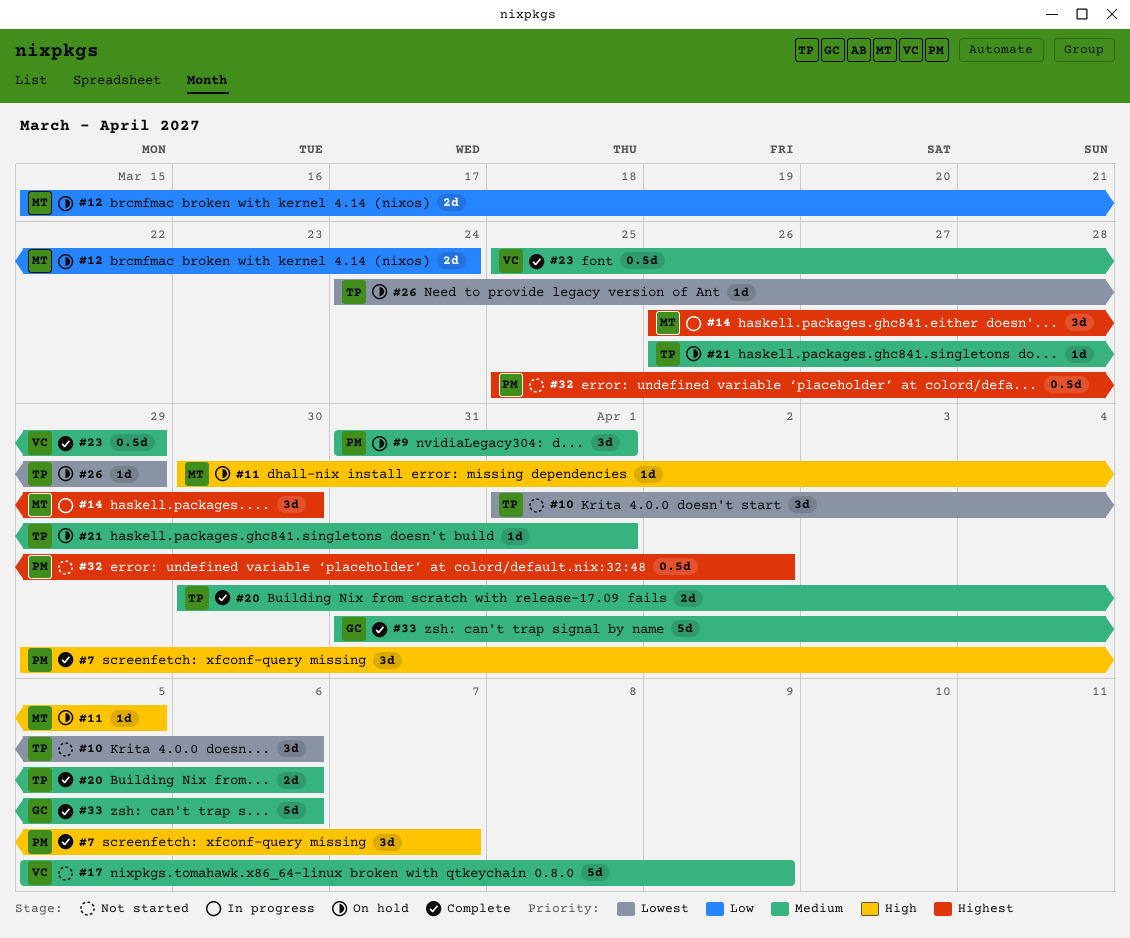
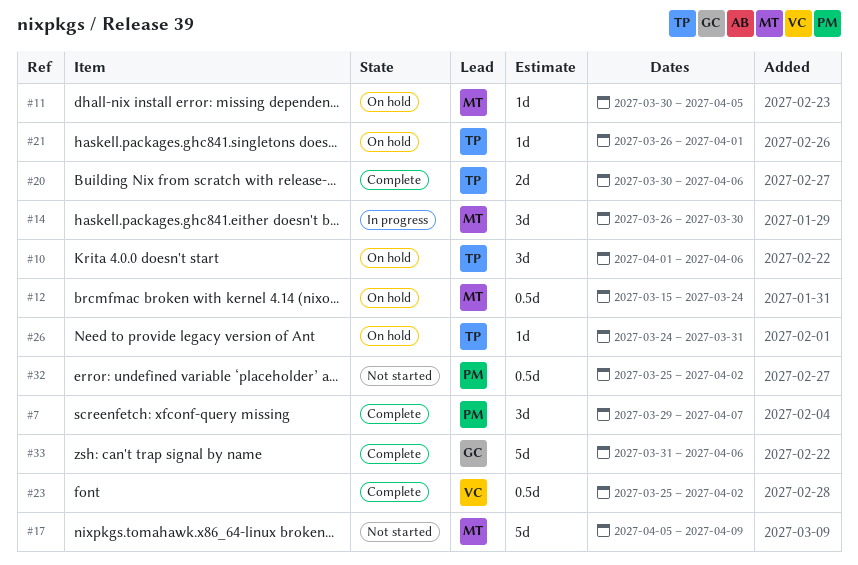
#9: present -> none
#10, status: Not started -> On hold
#12, estimate: 2d -> 0.5d
#17, owner: VC -> MT
#23, due: Mar 29 -> Apr 2
#26, due: Mar 29 -> Mar 31

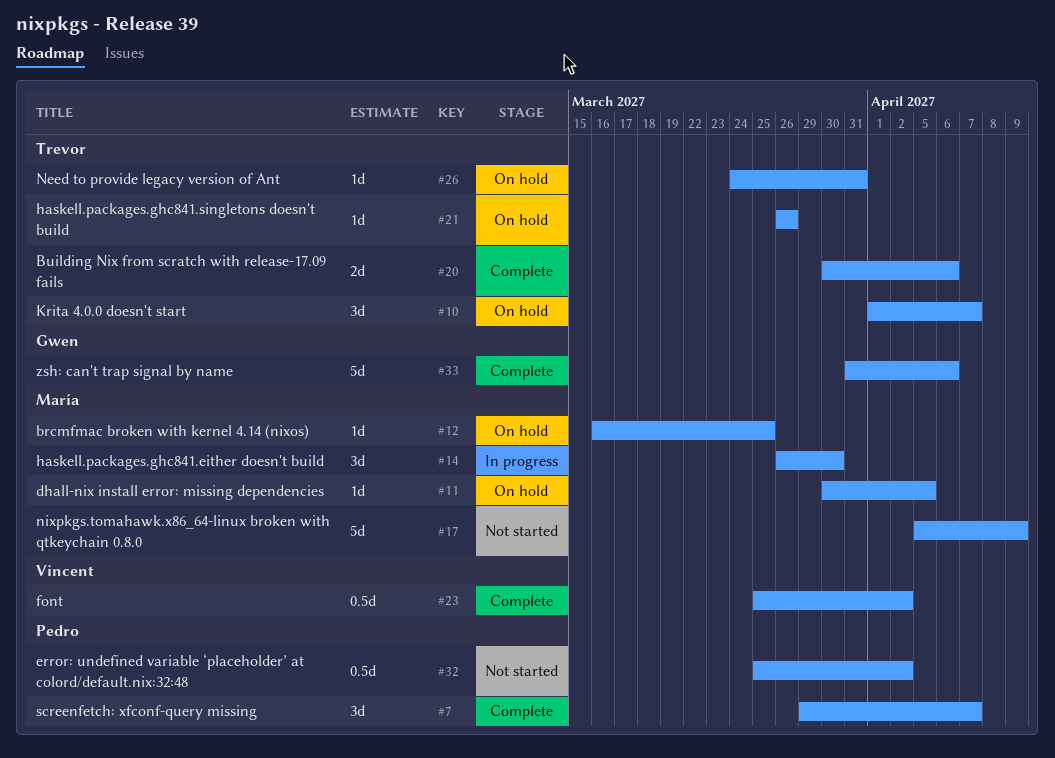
#10, due: Apr 6 -> Apr 7
#12, estimate: 0.5d -> 1d
#12, start: Mar 15 -> Mar 16
#12, due: Mar 24 -> Mar 25
#21, due: Apr 1 -> Mar 26

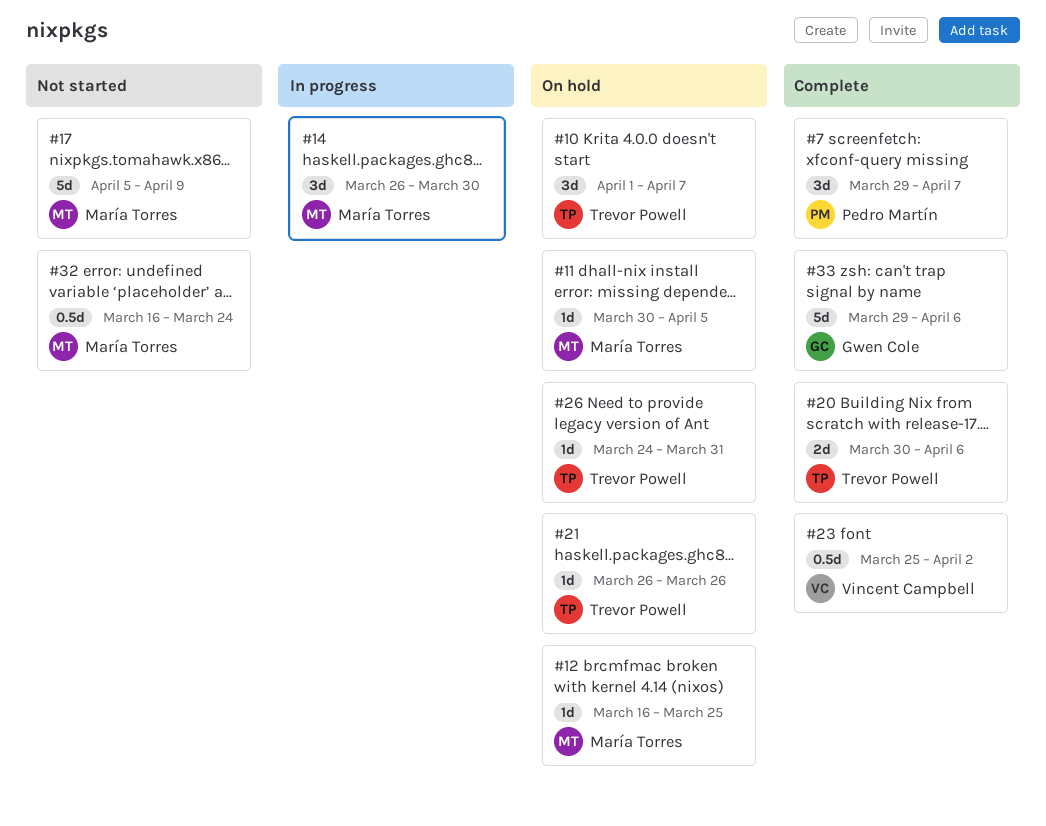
#32, owner: Pedro Martín -> María Torres
#32, start: Mar 25 -> Mar 16
#32, due: Apr 2 -> Mar 24
#33, start: Mar 31 -> Mar 29

